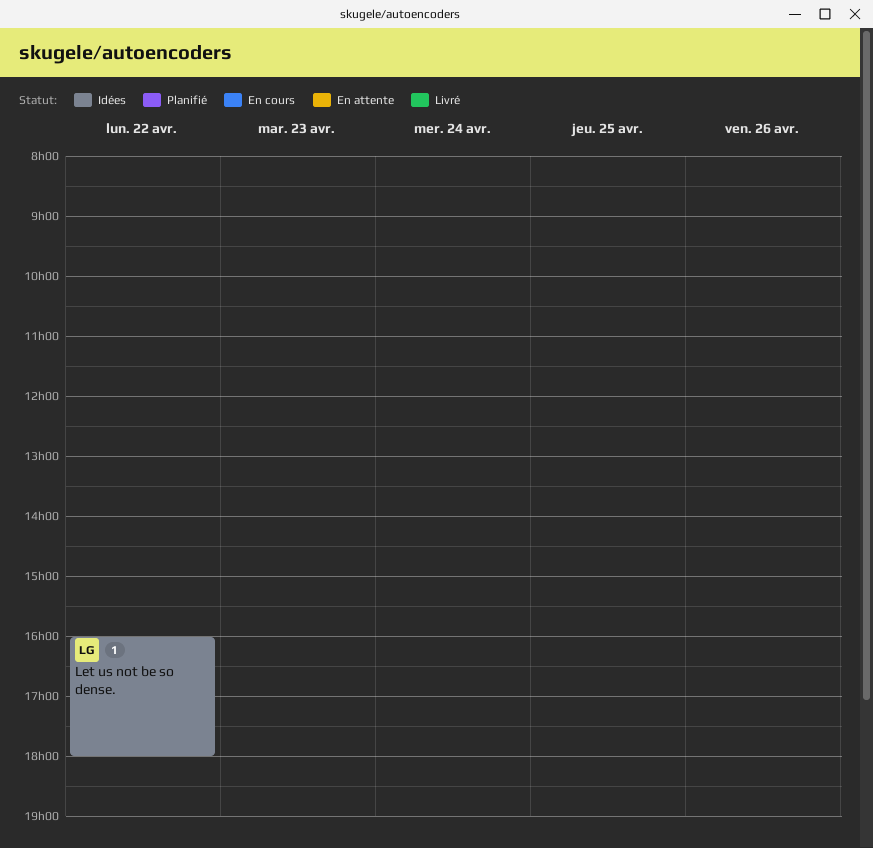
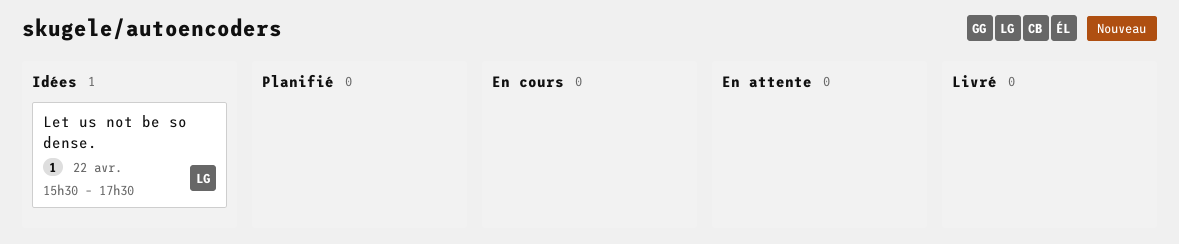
Let us not be so dense., begins: 16:00 -> 15:30
Let us not be so dense., ends: 18:00 -> 17:30

